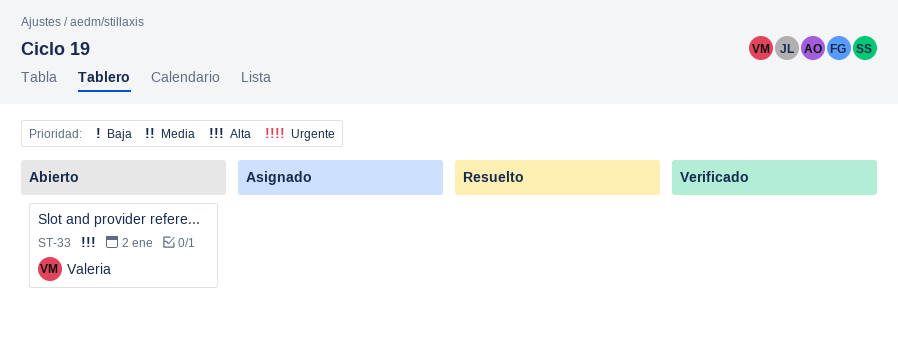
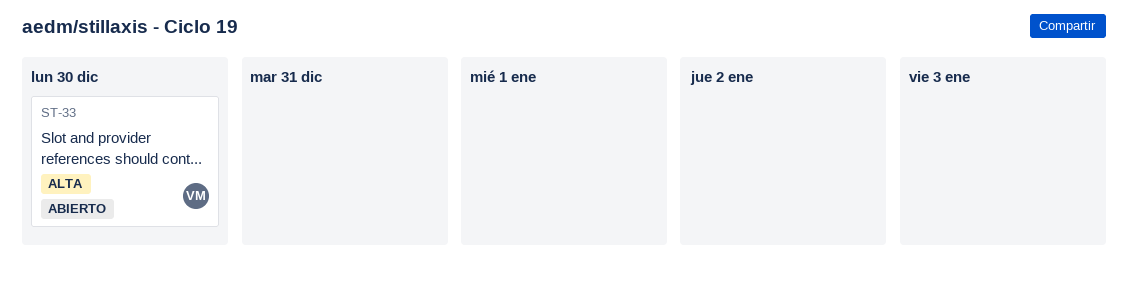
ST-33, due: Jan 2 -> Dec 30

